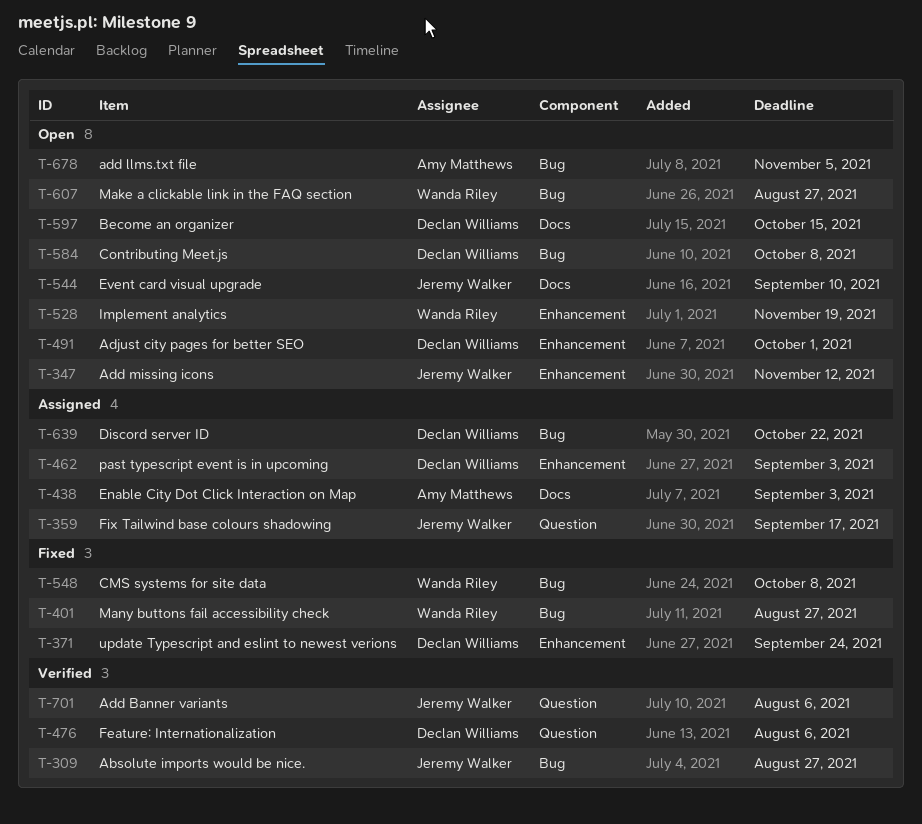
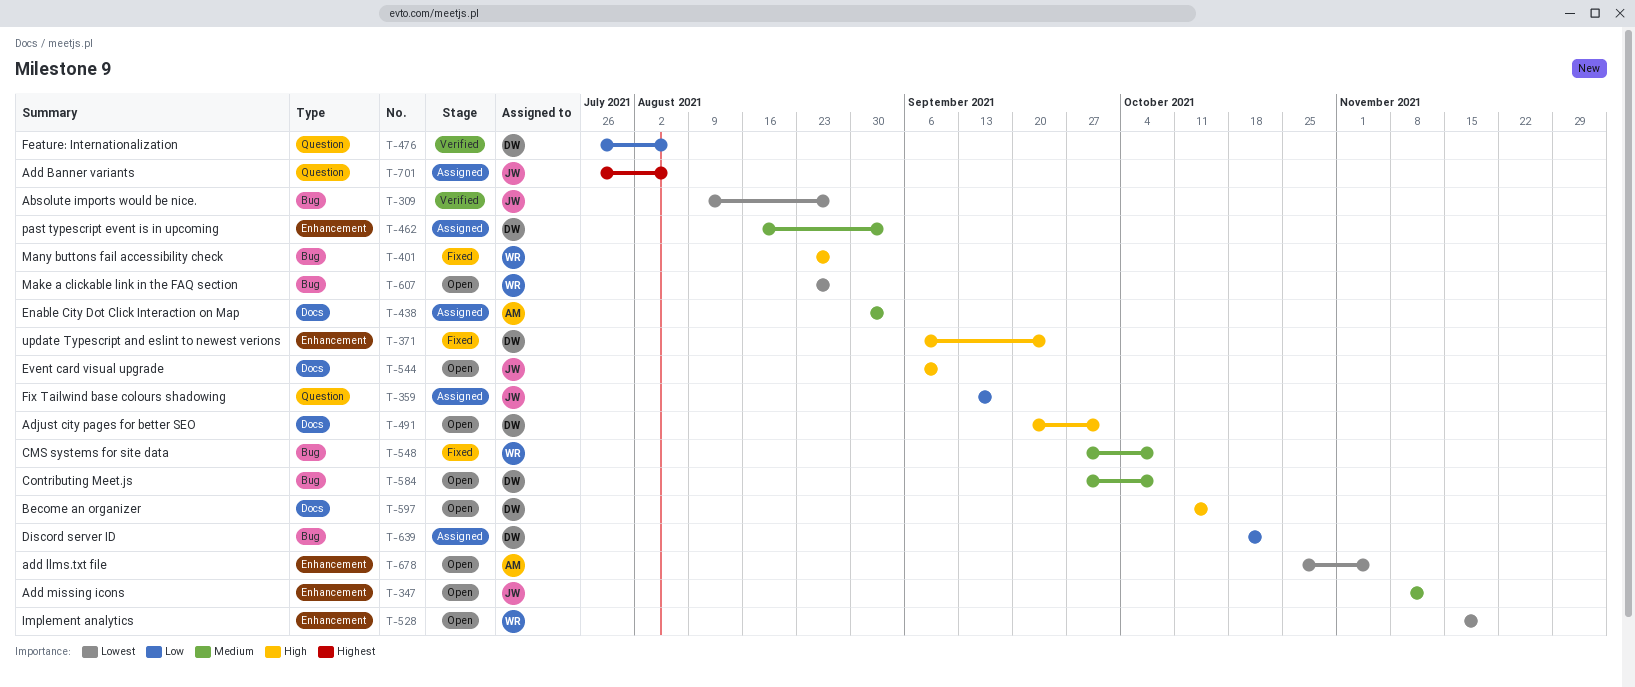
T-491, label: Enhancement -> Docs
T-678, label: Bug -> Enhancement
T-701, status: Verified -> Assigned

